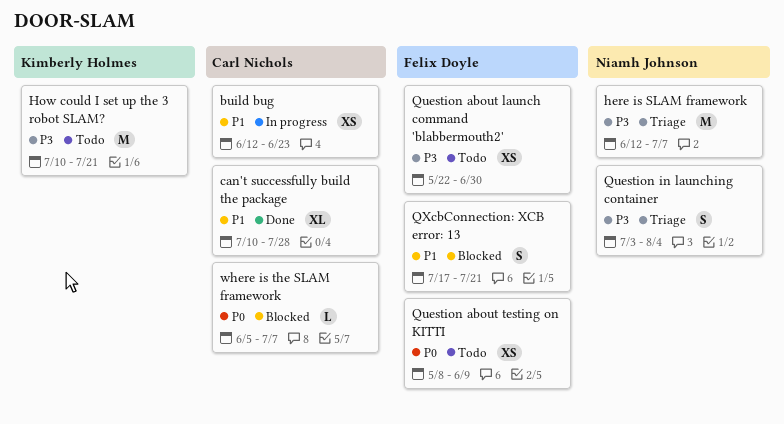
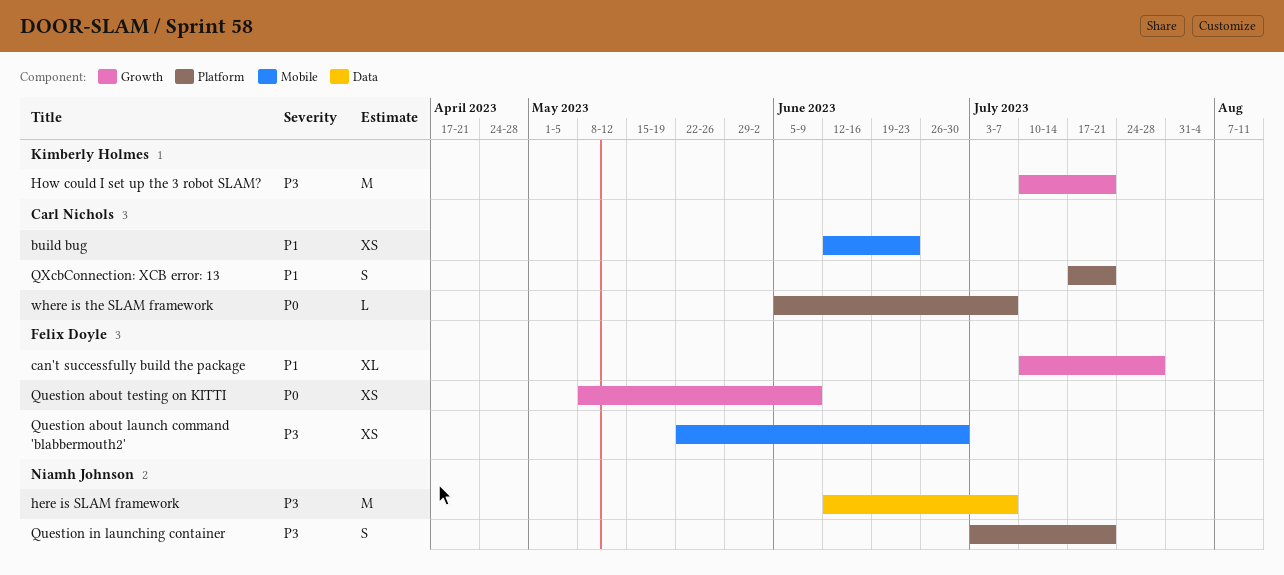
can't successfully build the package, owner: Carl Nichols -> Felix Doyle
Question in launching container, due: Aug 4 -> Jul 21
QXcbConnection: XCB error: 13, owner: Felix Doyle -> Carl Nichols

